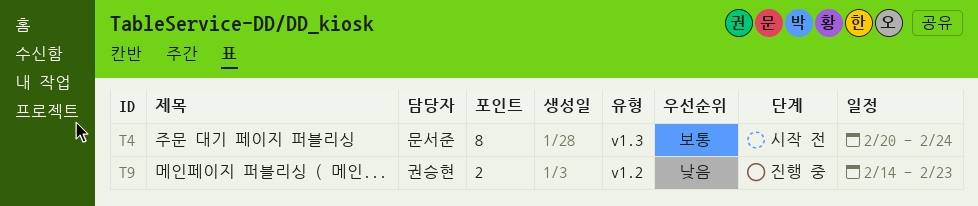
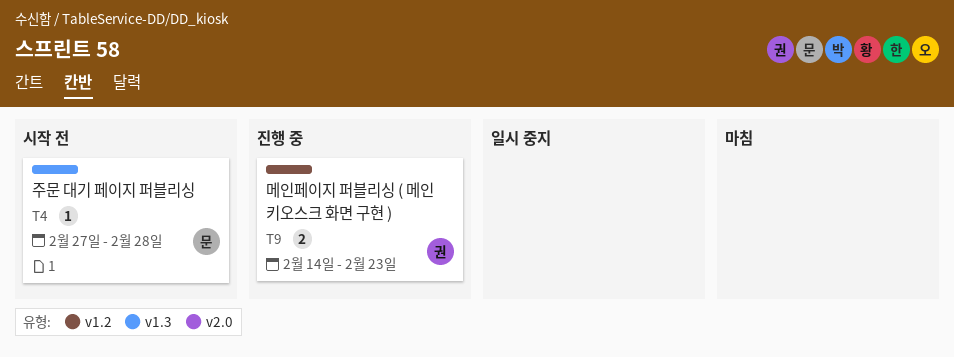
T4, estimate: 8 -> 1
T4, start: Feb 20 -> Feb 27
T4, due: Feb 24 -> Feb 28

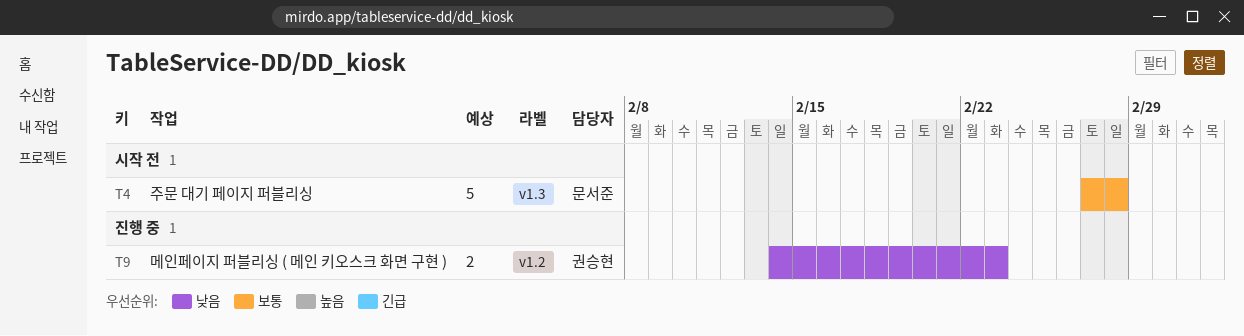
T4, estimate: 1 -> 5

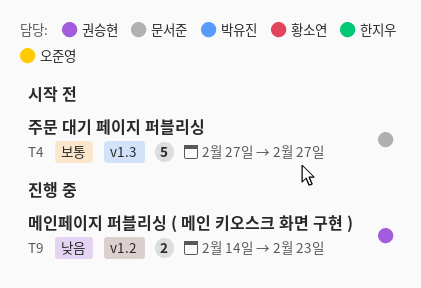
T4, due: Feb 28 -> Feb 27

